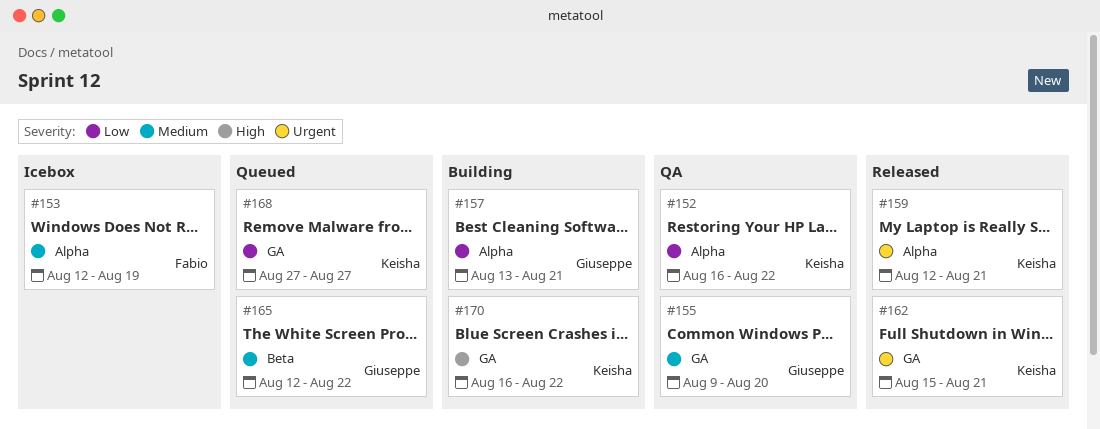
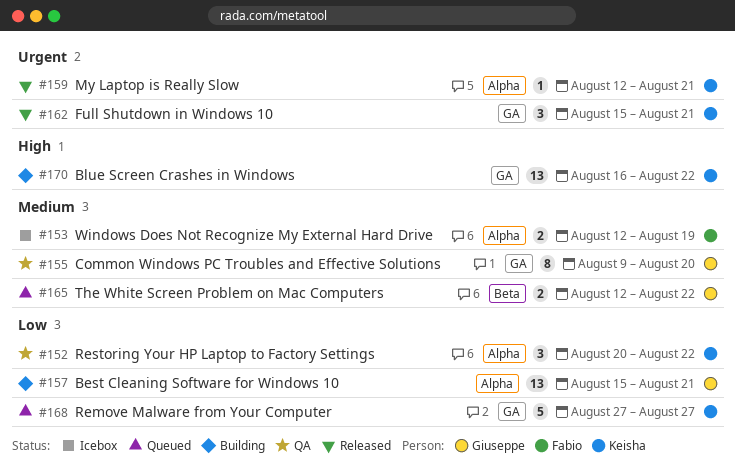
#152, start: Aug 16 -> Aug 20
#157, start: Aug 13 -> Aug 15

